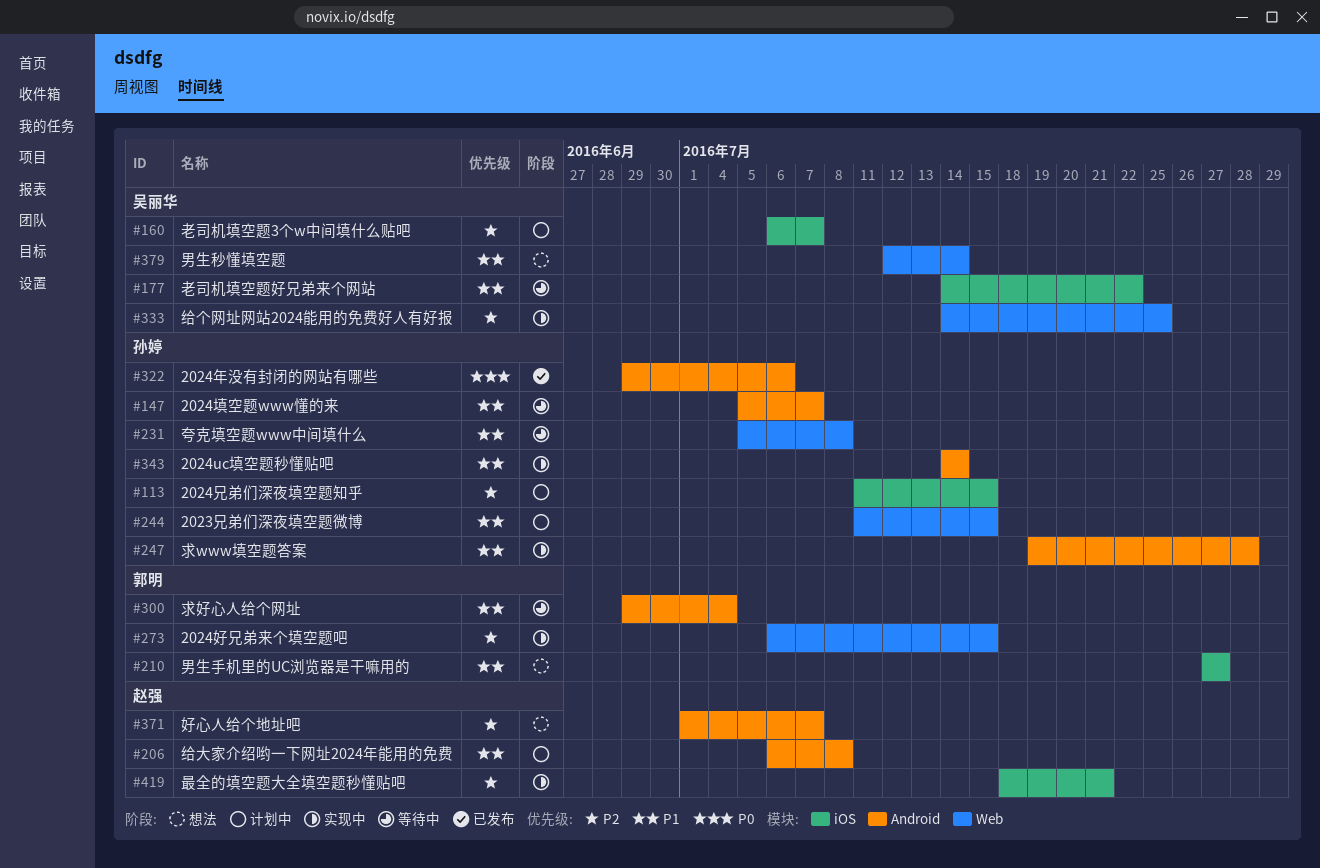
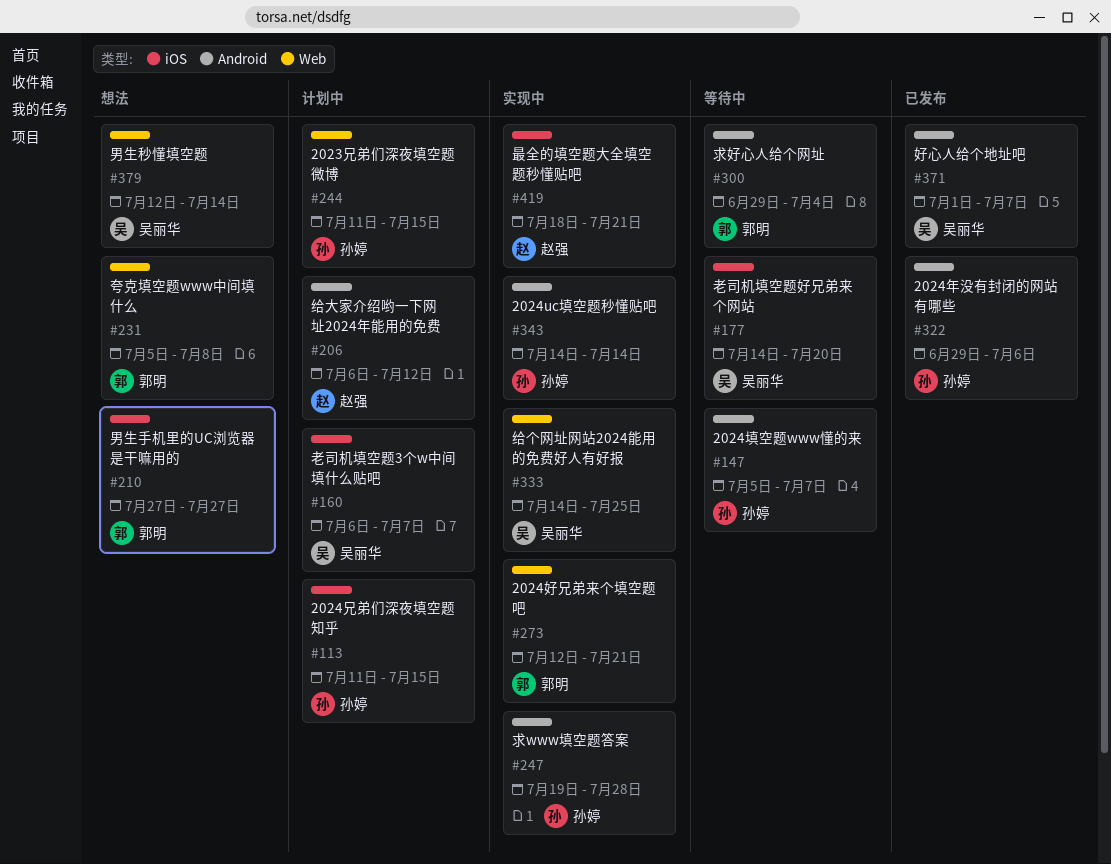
#177, due: Jul 22 -> Jul 20
#206, due: Jul 8 -> Jul 12
#231, status: 等待中 -> 想法
#231, owner: 孙婷 -> 郭明
#273, start: Jul 6 -> Jul 12
#273, due: Jul 15 -> Jul 21
#371, status: 想法 -> 已发布
#371, owner: 赵强 -> 吴丽华

